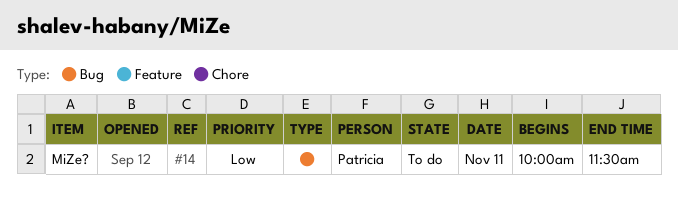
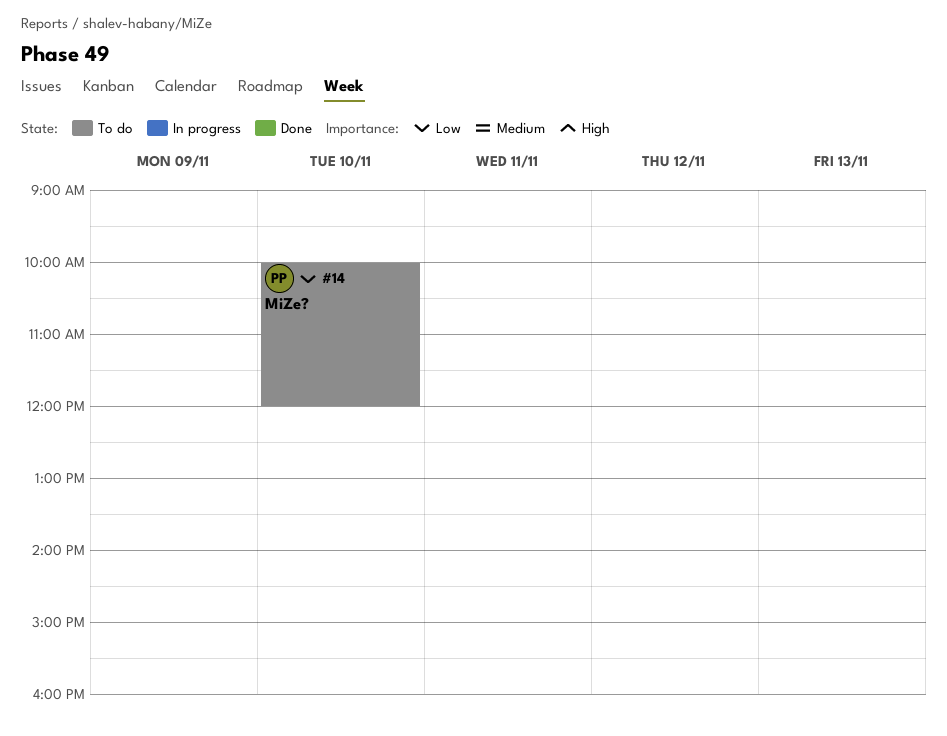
#14, day: Nov 11 -> Nov 10
#14, ends: 11:30 -> 12:00

